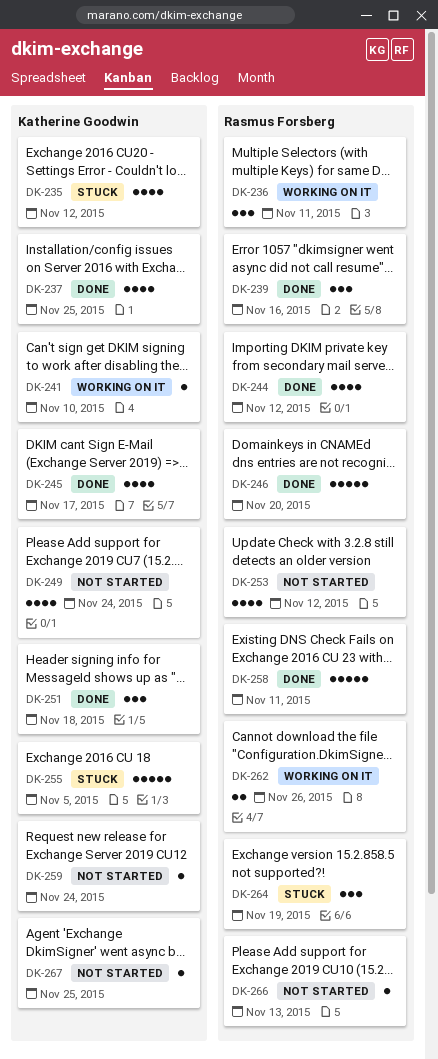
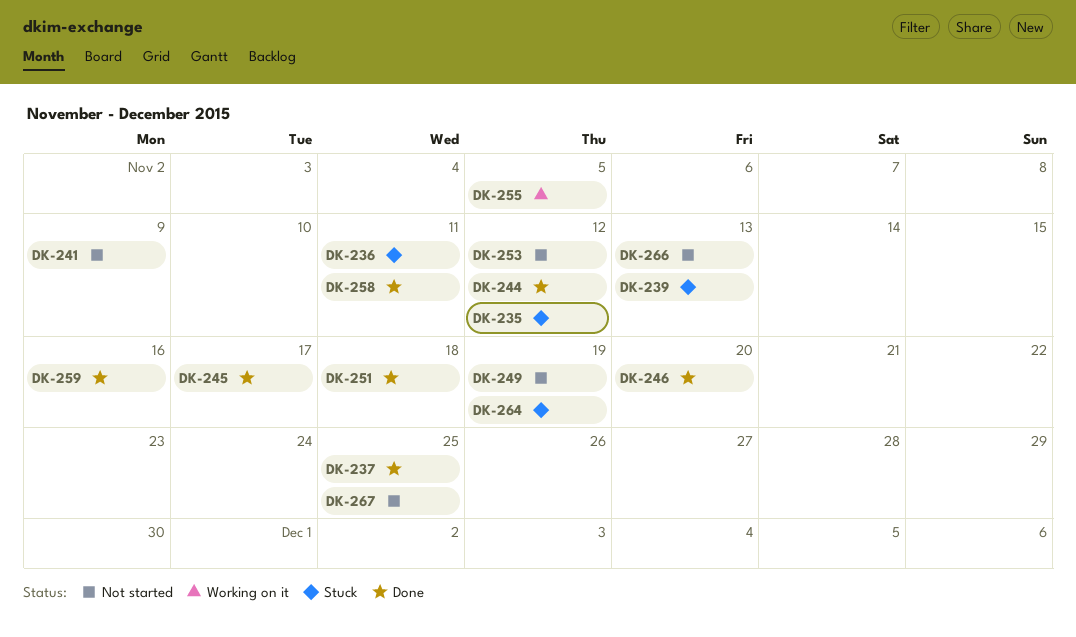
DK-236, status: Working on it -> Stuck
DK-239, status: Done -> Stuck
DK-239, due: Nov 16 -> Nov 13
DK-241, status: Working on it -> Not started
DK-241, due: Nov 10 -> Nov 9
DK-249, due: Nov 24 -> Nov 19
DK-255, status: Stuck -> Working on it
DK-259, status: Not started -> Done
DK-259, due: Nov 24 -> Nov 16
DK-262: present -> none

